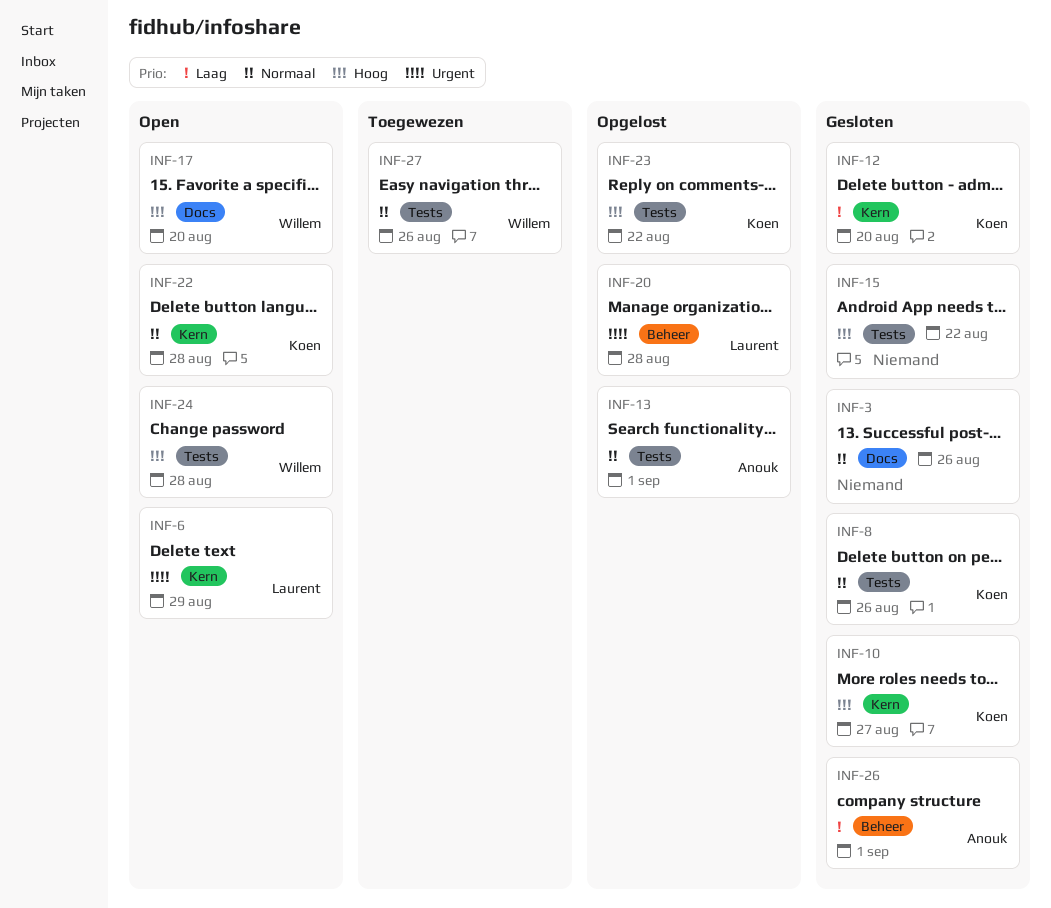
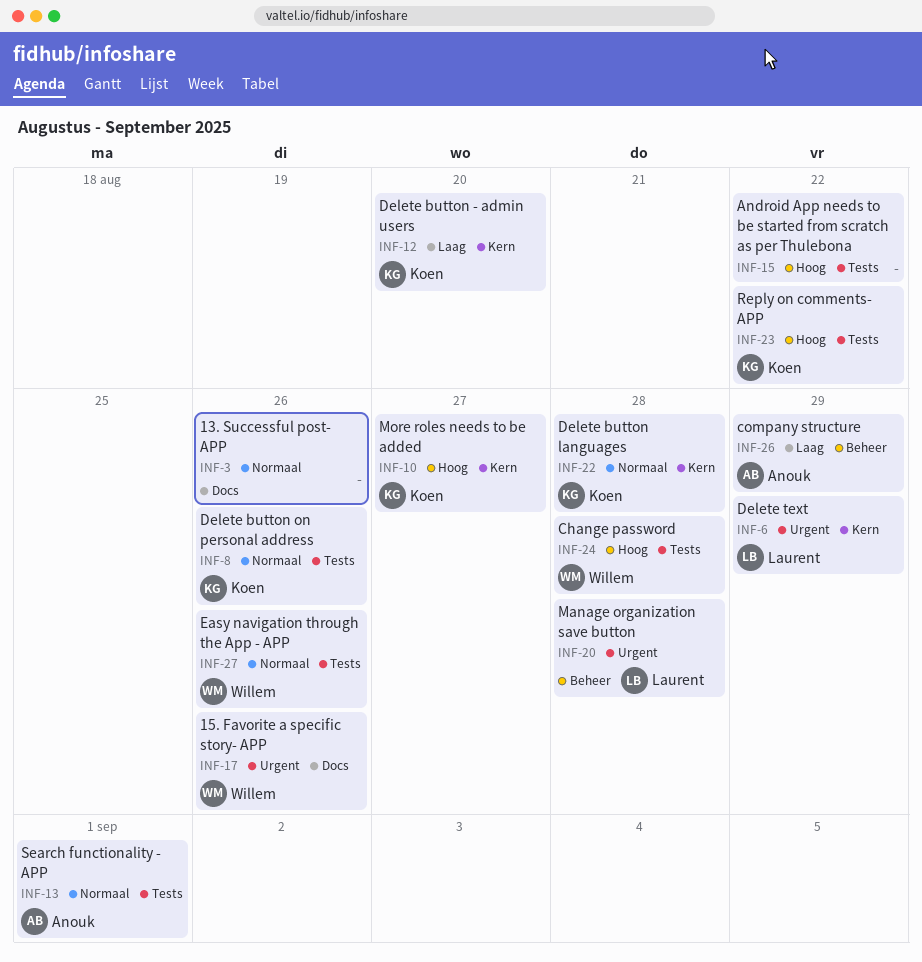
INF-17, priority: Hoog -> Urgent
INF-17, due: Aug 20 -> Aug 26
INF-26, due: Sep 1 -> Aug 29

